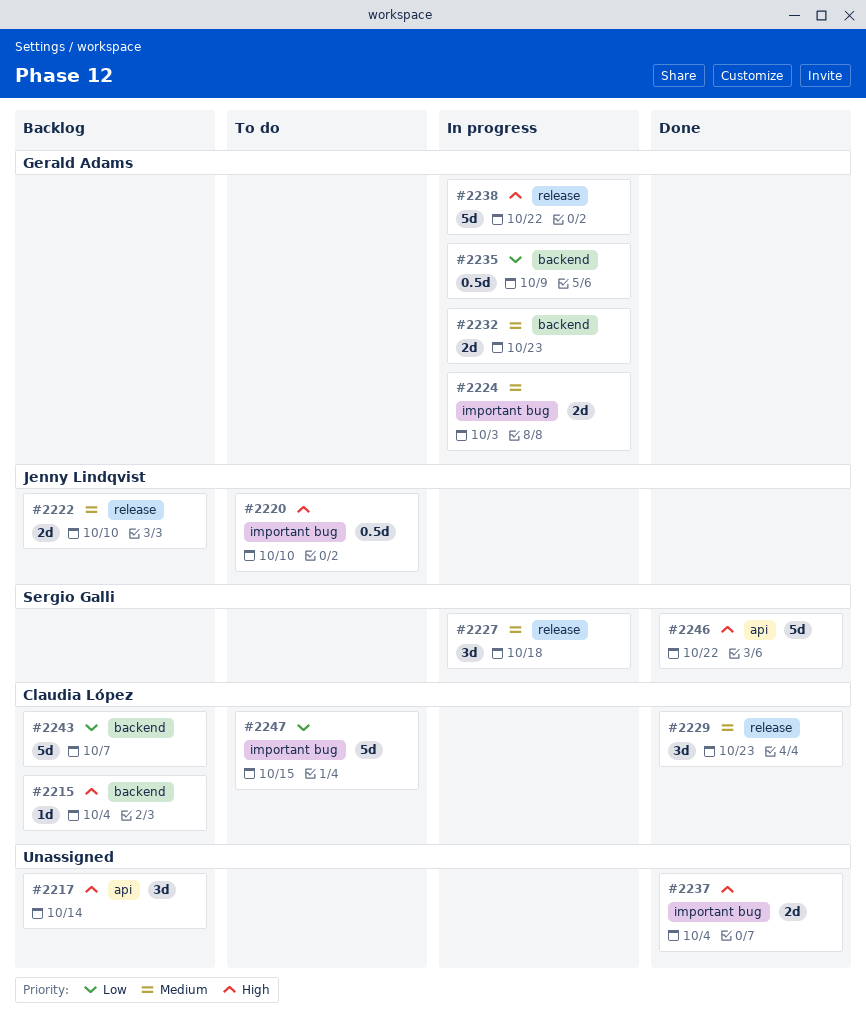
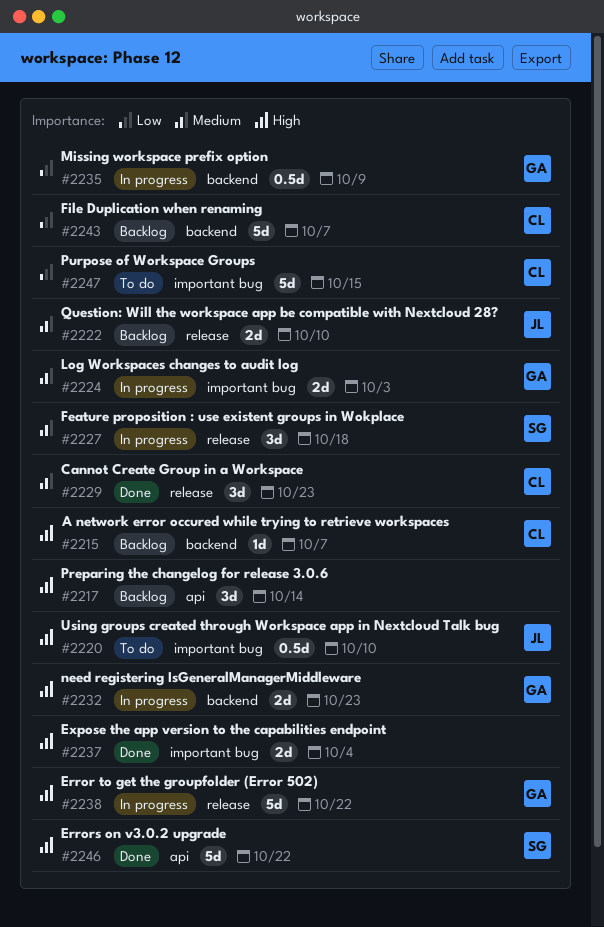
#2215, due: Oct 4 -> Oct 7
#2232, priority: Medium -> High

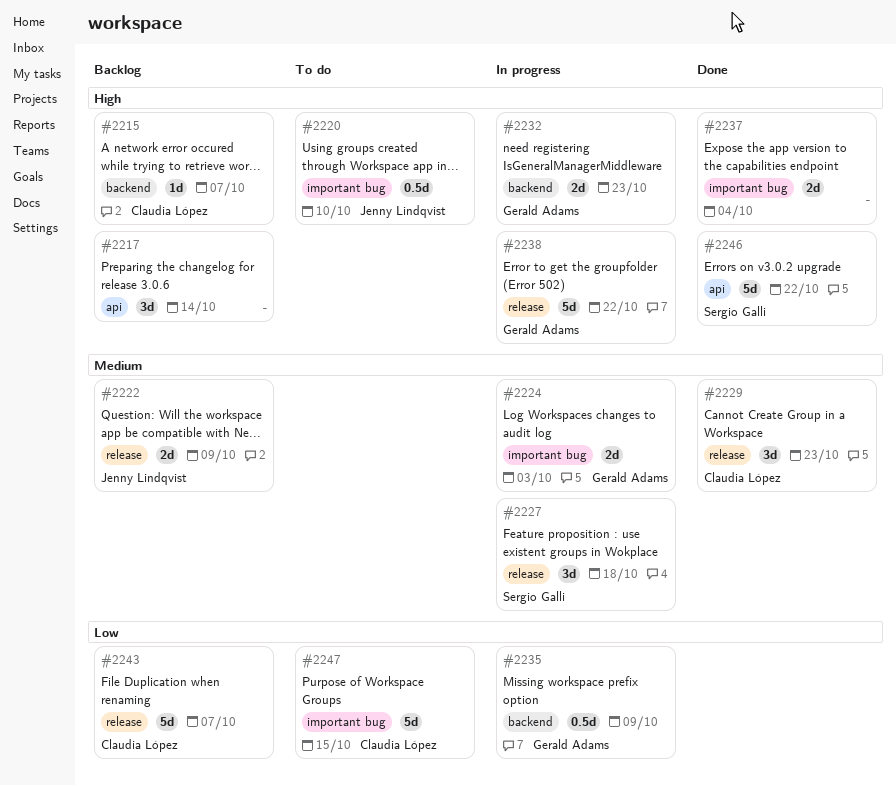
#2222, due: Oct 10 -> Oct 9
#2243, label: backend -> release

